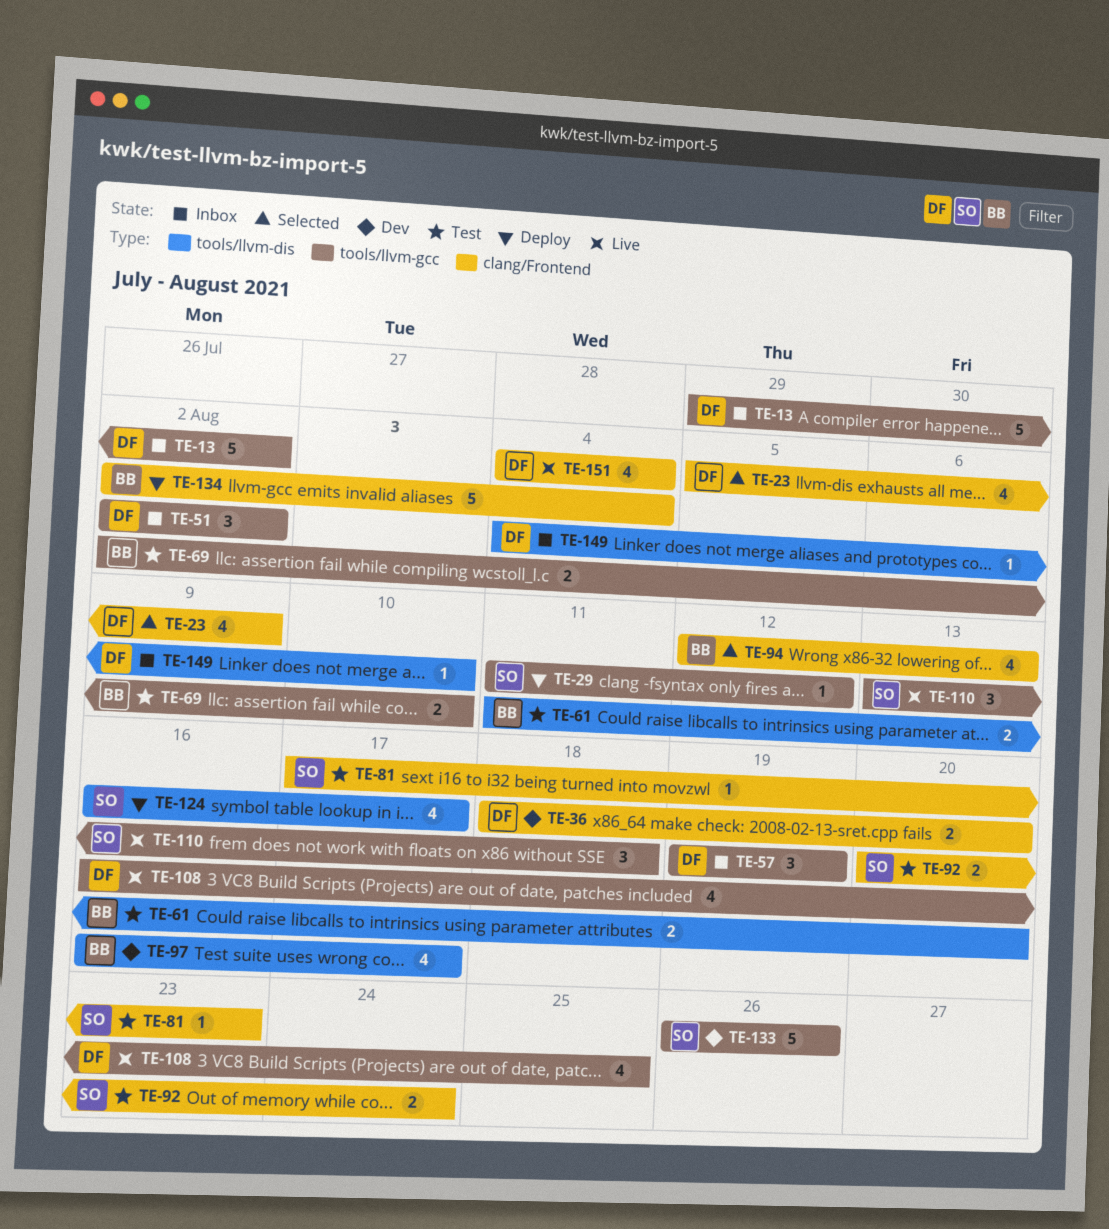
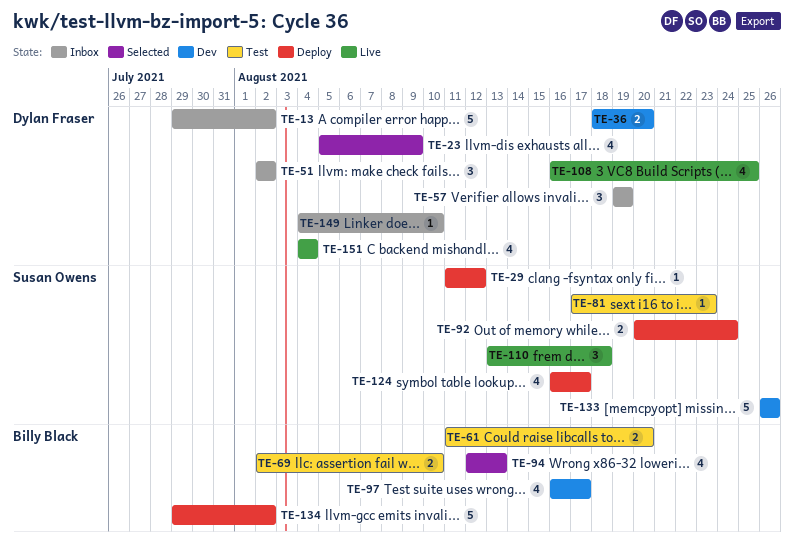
TE-92, status: Test -> Deploy
TE-134, start: Aug 2 -> Jul 29
TE-134, due: Aug 4 -> Aug 2

